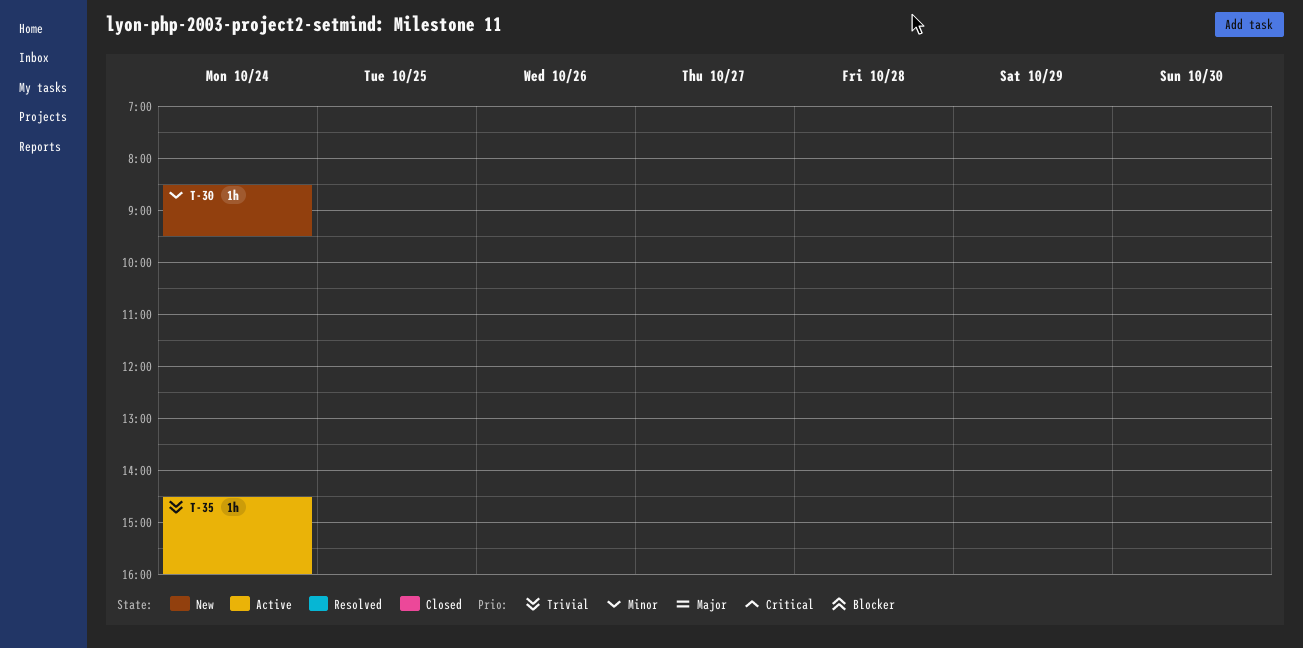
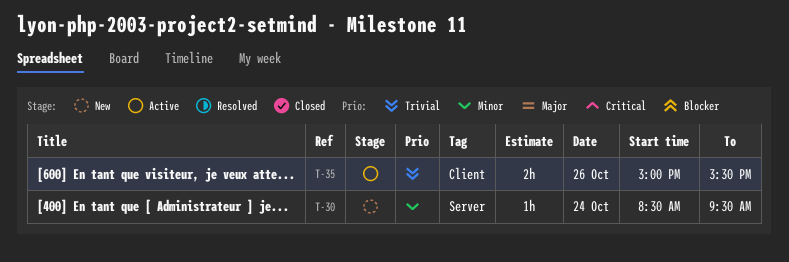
T-35, estimate: 1h -> 2h
T-35, day: Oct 24 -> Oct 26
T-35, begins: 14:30 -> 15:00
T-35, ends: 16:00 -> 15:30

